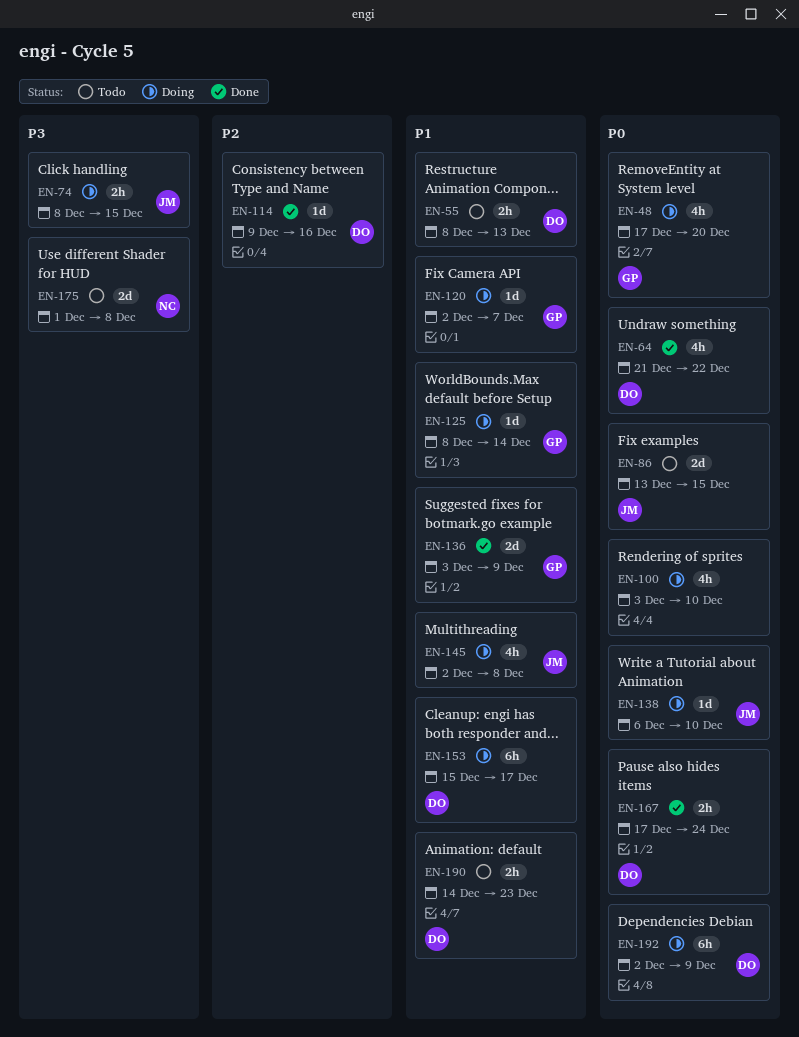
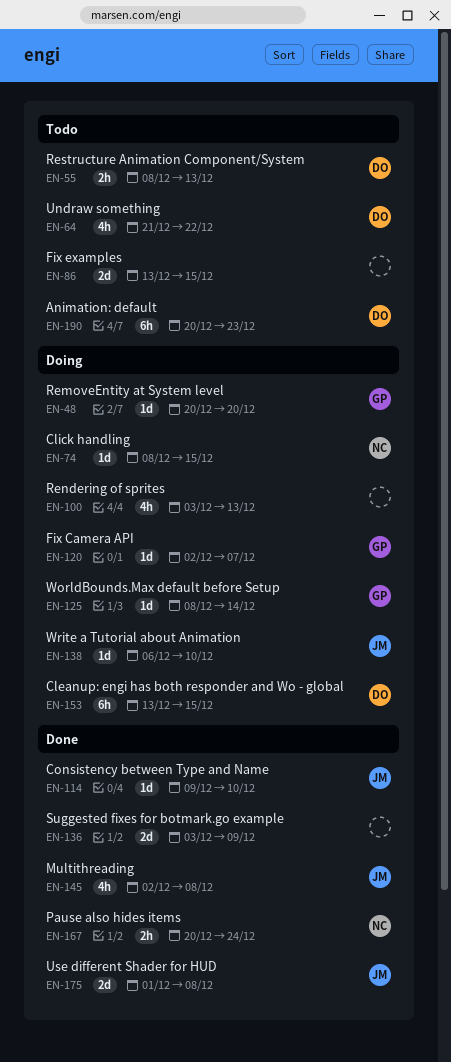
EN-48, estimate: 4h -> 1d
EN-48, start: Dec 17 -> Dec 20
EN-64, status: Done -> Todo
EN-74, owner: JM -> NC
EN-74, estimate: 2h -> 1d
EN-86, owner: JM -> none
EN-100, due: Dec 10 -> Dec 13
EN-114, owner: DO -> JM
EN-114, due: Dec 16 -> Dec 10
EN-136, owner: GP -> none
EN-145, status: Doing -> Done
EN-153, start: Dec 15 -> Dec 13
EN-153, due: Dec 17 -> Dec 15
EN-167, owner: DO -> NC
EN-167, start: Dec 17 -> Dec 20
EN-175, status: Todo -> Done
EN-175, owner: NC -> JM
EN-190, estimate: 2h -> 6h
EN-190, start: Dec 14 -> Dec 20
EN-192: present -> none

